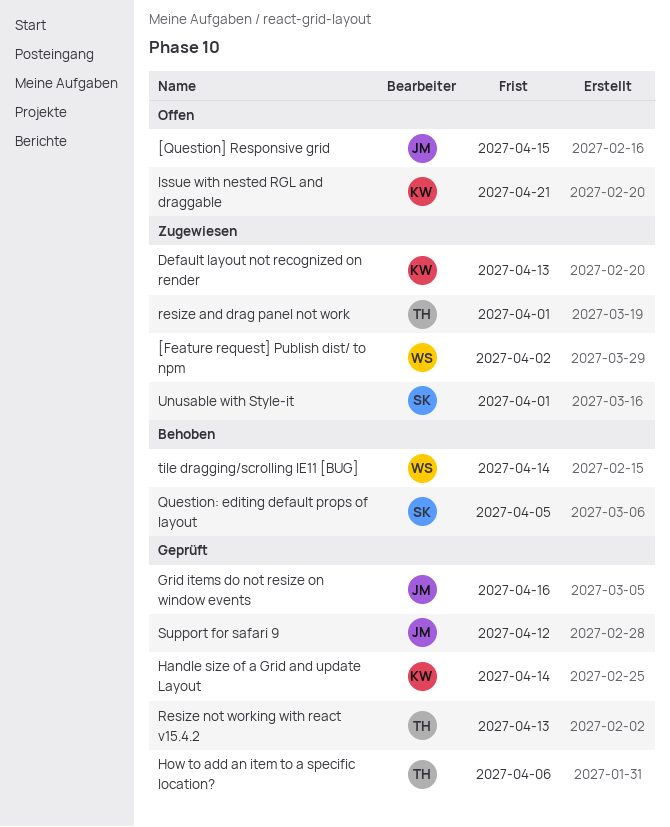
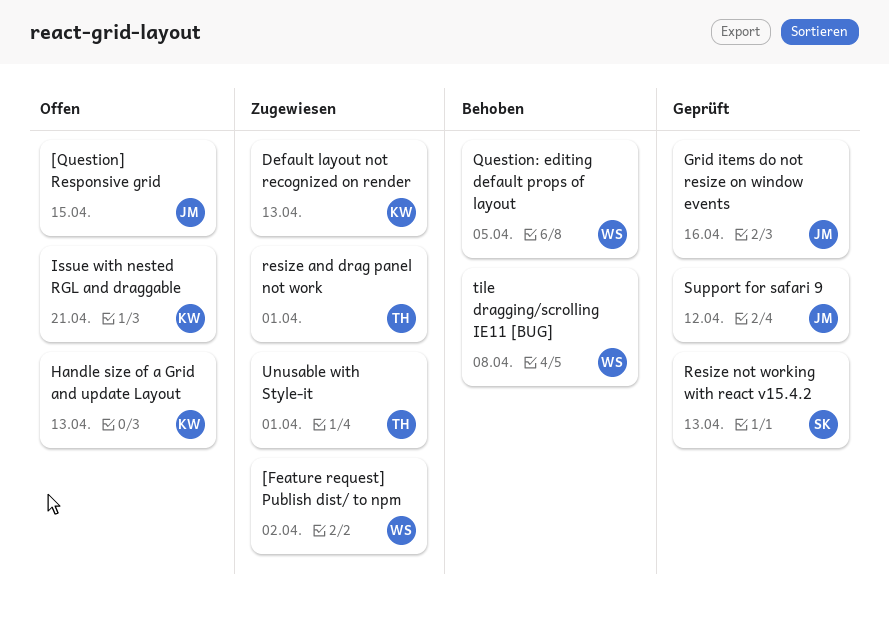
Handle size of a Grid and update Layout, status: Geprüft -> Offen
Handle size of a Grid and update Layout, due: Apr 14 -> Apr 13
How to add an item to a specific location?: present -> none
Question: editing default props of layout, owner: SK -> WS
Resize not working with react v15.4.2, owner: TH -> SK
tile dragging/scrolling IE11 [BUG], due: Apr 14 -> Apr 8
Unusable with Style-it, owner: SK -> TH

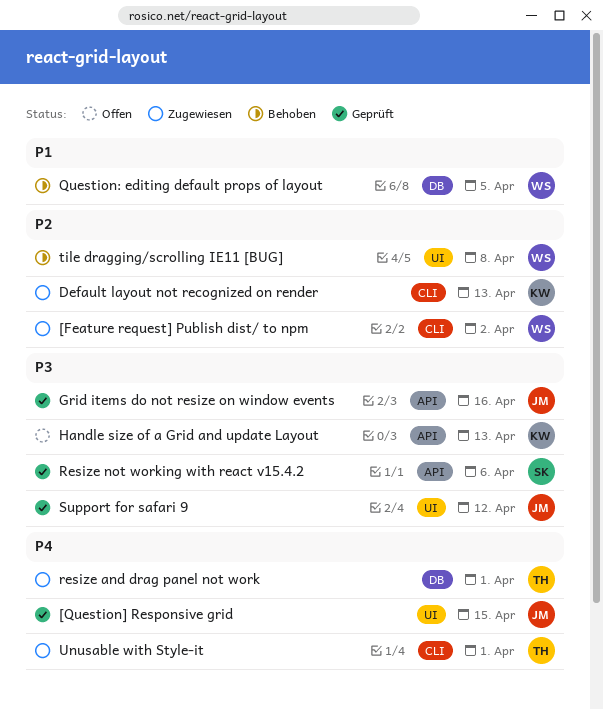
[Question] Responsive grid, status: Offen -> Geprüft
Issue with nested RGL and draggable: present -> none
Resize not working with react v15.4.2, due: Apr 13 -> Apr 6

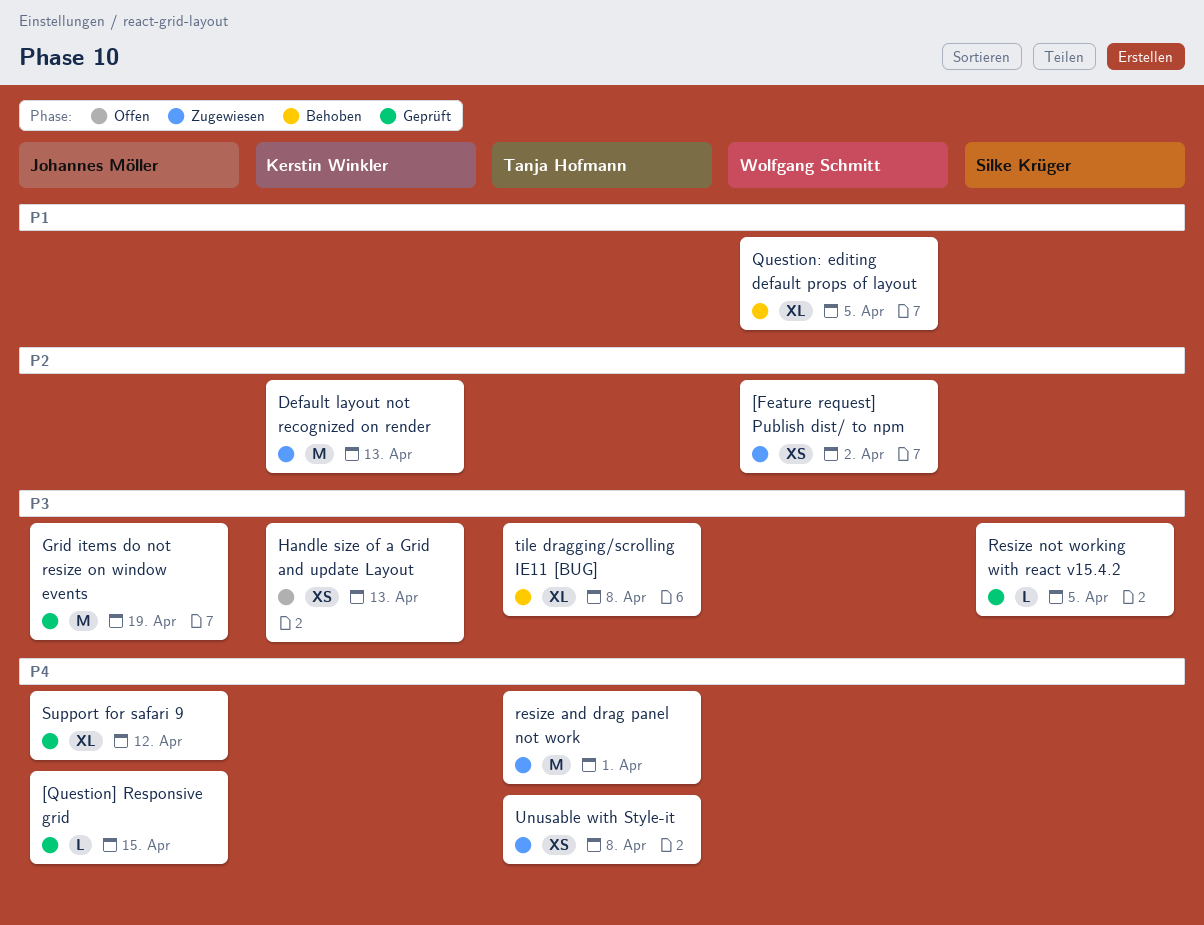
Grid items do not resize on window events, due: Apr 16 -> Apr 19
Resize not working with react v15.4.2, due: Apr 6 -> Apr 5
Support for safari 9, priority: P3 -> P4
tile dragging/scrolling IE11 [BUG], owner: Wolfgang Schmitt -> Tanja Hofmann
tile dragging/scrolling IE11 [BUG], priority: P2 -> P3
Unusable with Style-it, due: Apr 1 -> Apr 8

